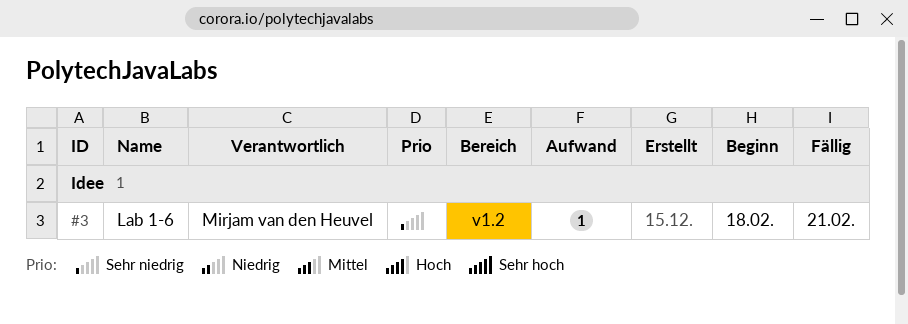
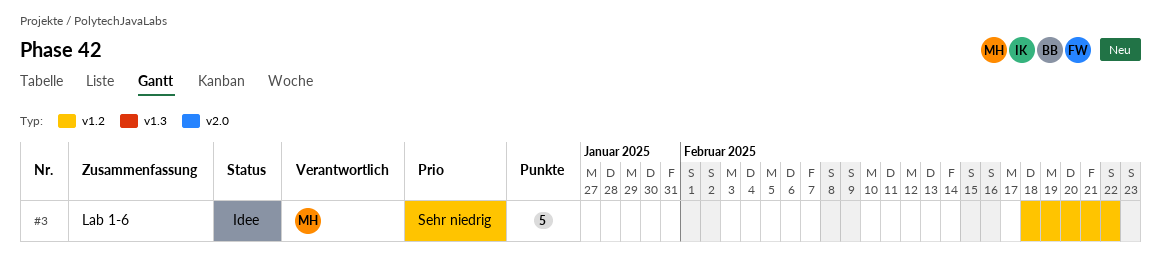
#3, estimate: 1 -> 5
#3, due: Feb 21 -> Feb 22

